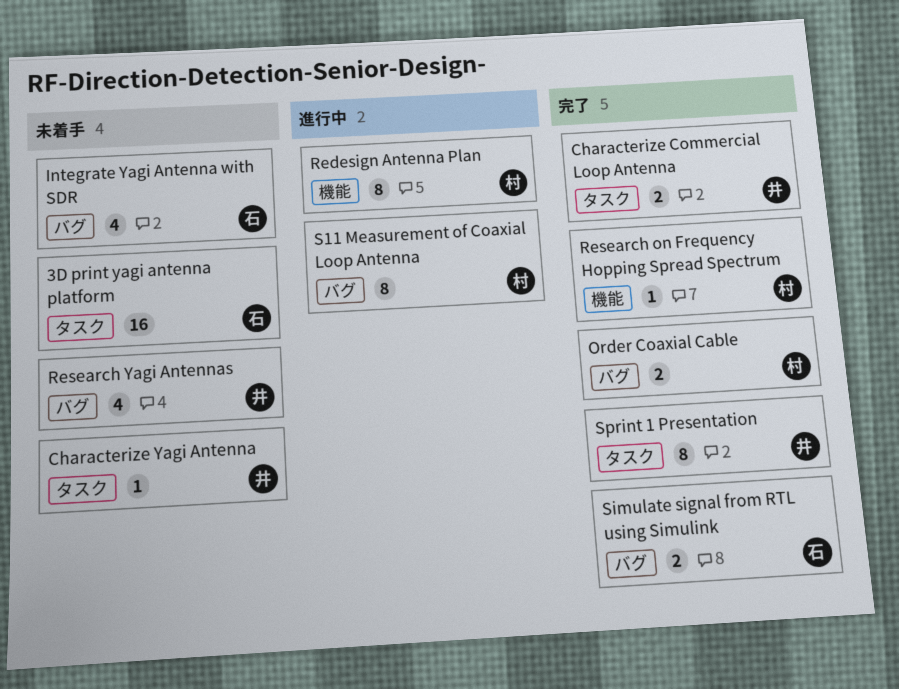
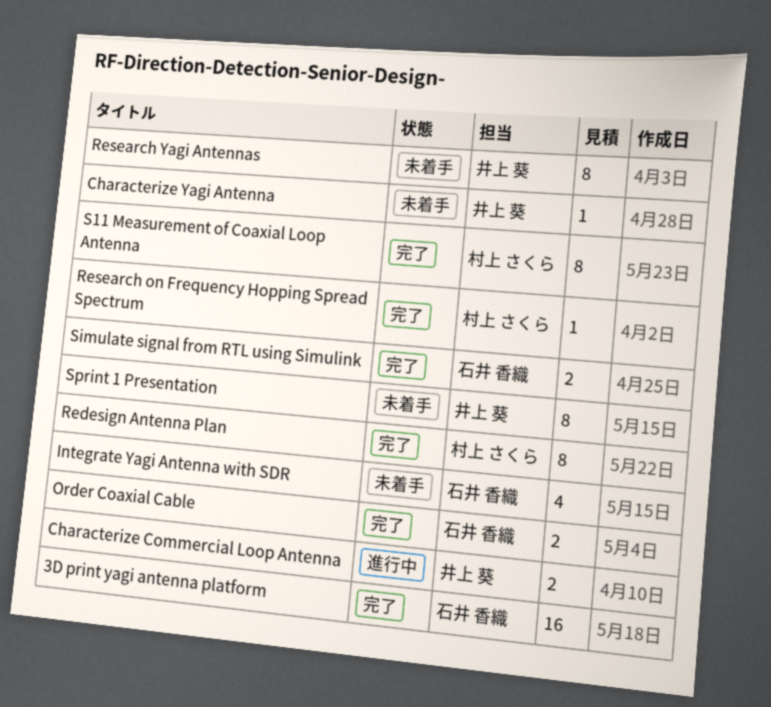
3D print yagi antenna platform, status: 未着手 -> 完了
Characterize Commercial Loop Antenna, status: 完了 -> 進行中
Order Coaxial Cable, owner: 村上 さくら -> 石井 香織
Redesign Antenna Plan, status: 進行中 -> 完了
Research Yagi Antennas, estimate: 4 -> 8
S11 Measurement of Coaxial Loop Antenna, status: 進行中 -> 完了
Sprint 1 Presentation, status: 完了 -> 未着手

